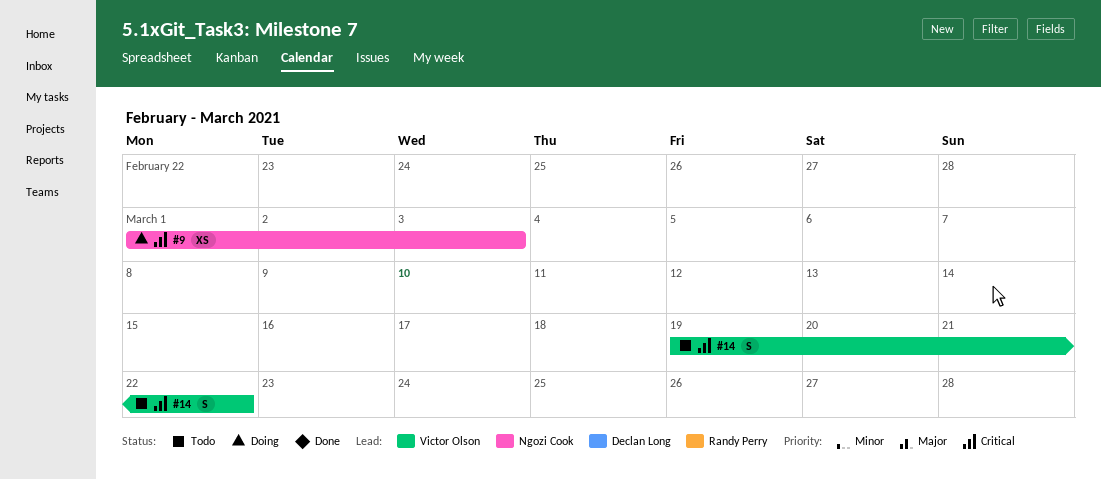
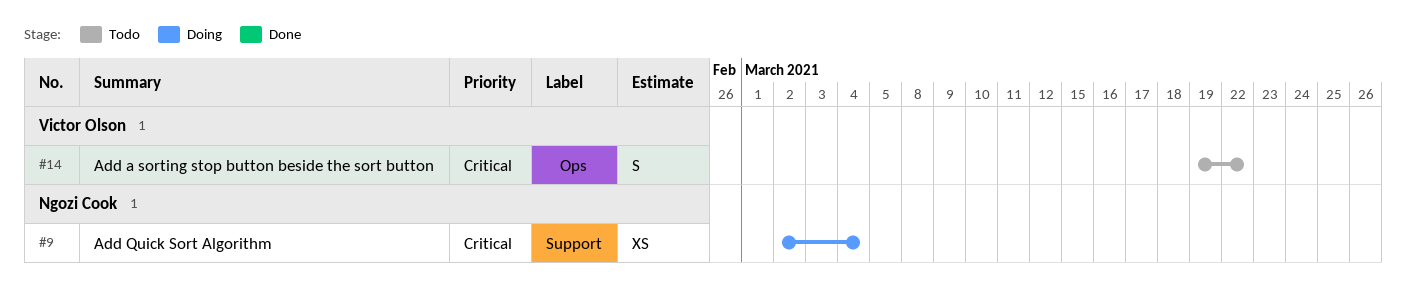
#9, start: Mar 1 -> Mar 2
#9, due: Mar 3 -> Mar 4

